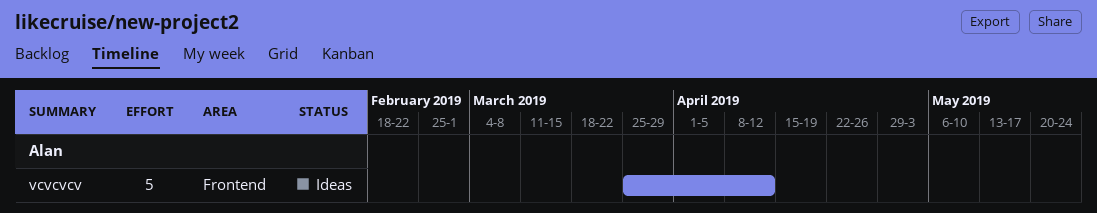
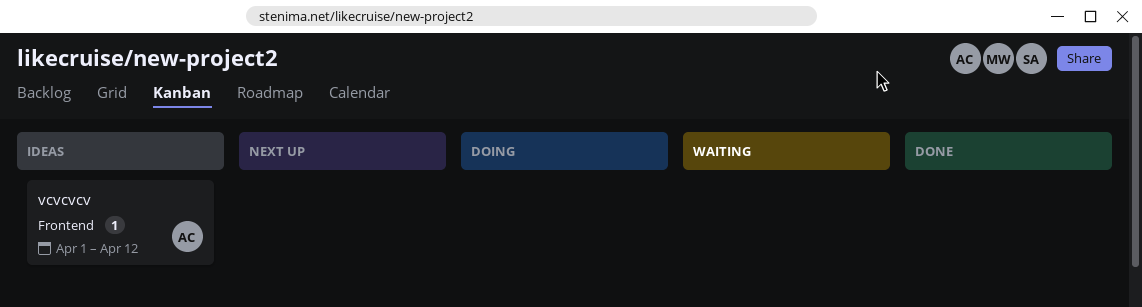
vcvcvcv, estimate: 5 -> 1
vcvcvcv, start: Mar 25 -> Apr 1

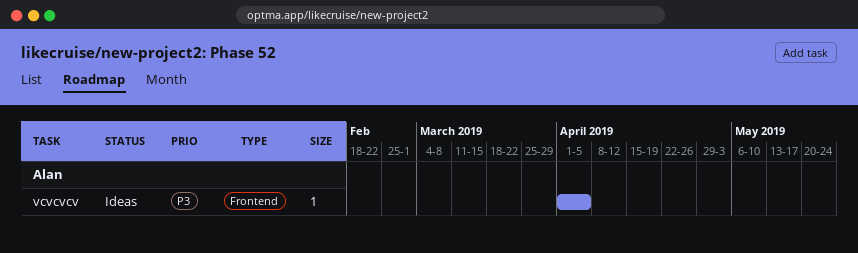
vcvcvcv, due: Apr 12 -> Apr 5

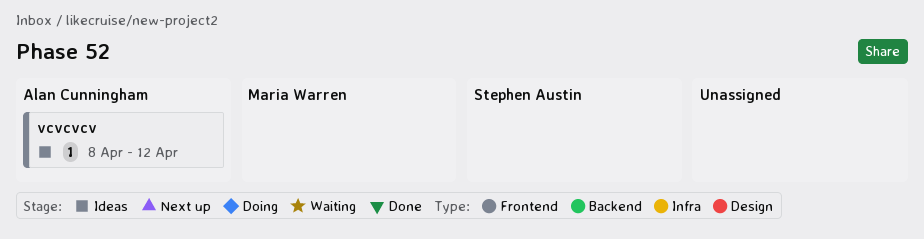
vcvcvcv, start: Apr 1 -> Apr 8
vcvcvcv, due: Apr 5 -> Apr 12

